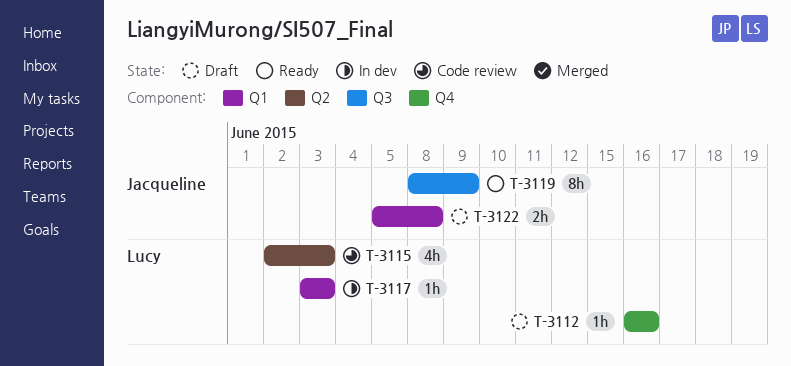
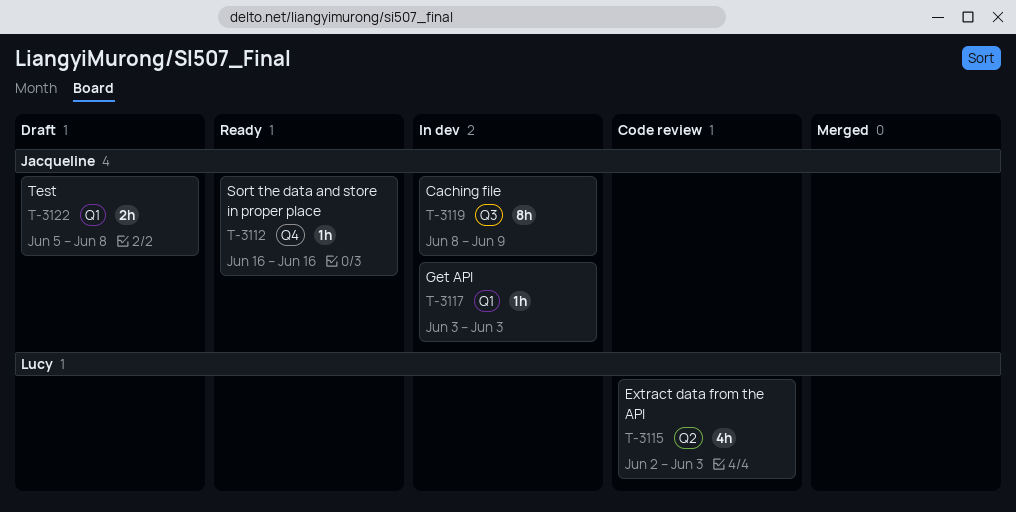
T-3112, status: Draft -> Ready
T-3112, owner: Lucy -> Jacqueline
T-3117, owner: Lucy -> Jacqueline
T-3119, status: Ready -> In dev

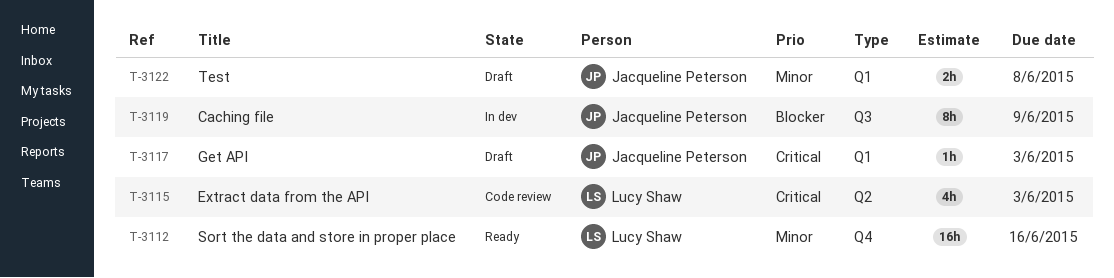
T-3112, owner: Jacqueline Peterson -> Lucy Shaw
T-3112, estimate: 1h -> 16h
T-3117, status: In dev -> Draft

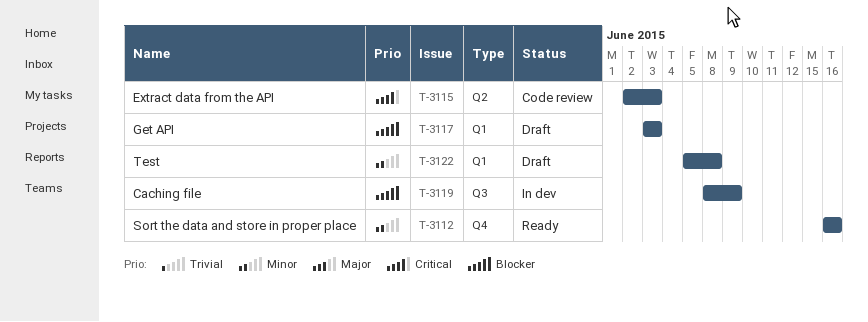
T-3117, priority: Critical -> Blocker

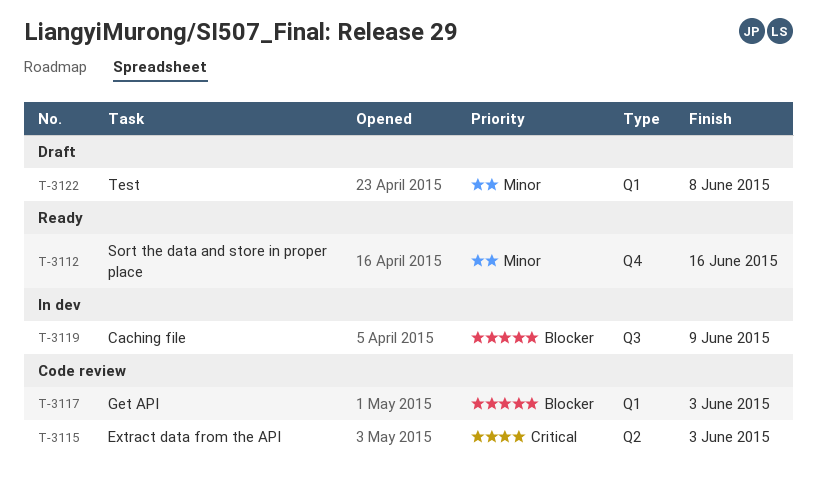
T-3117, status: Draft -> Code review

